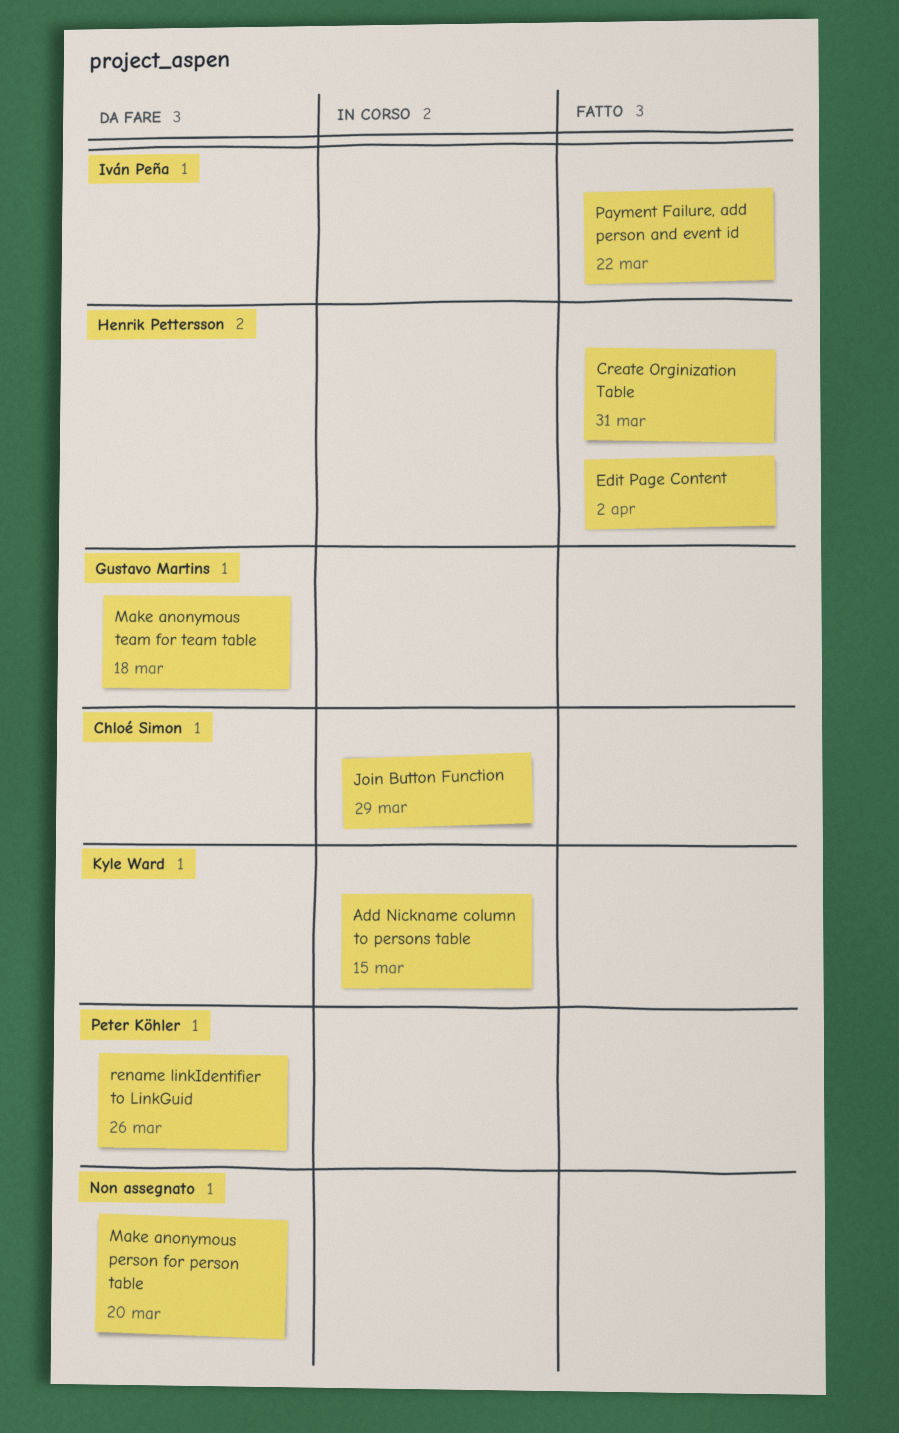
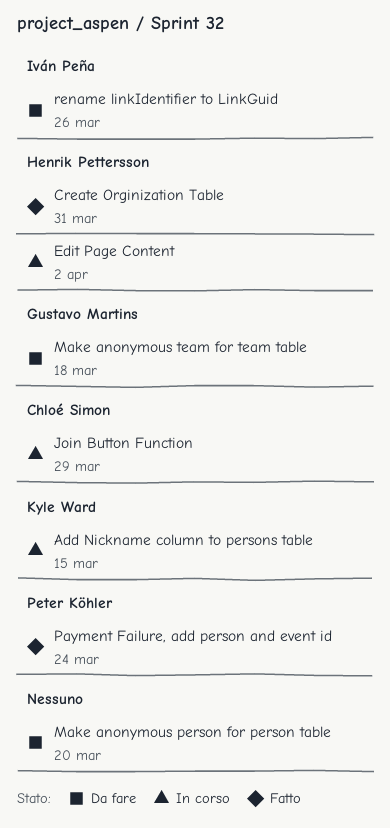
Edit Page Content, status: Fatto -> In corso
Payment Failure, add person and event id, owner: Iván Peña -> Peter Köhler
Payment Failure, add person and event id, due: Mar 22 -> Mar 24
rename linkIdentifier to LinkGuid, owner: Peter Köhler -> Iván Peña

